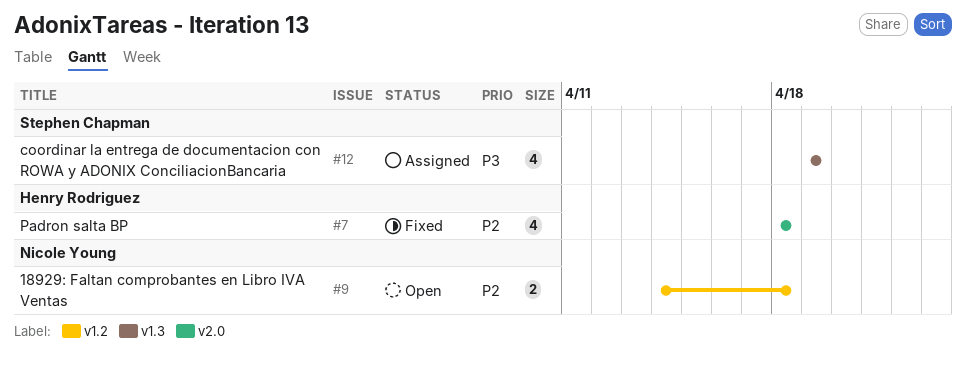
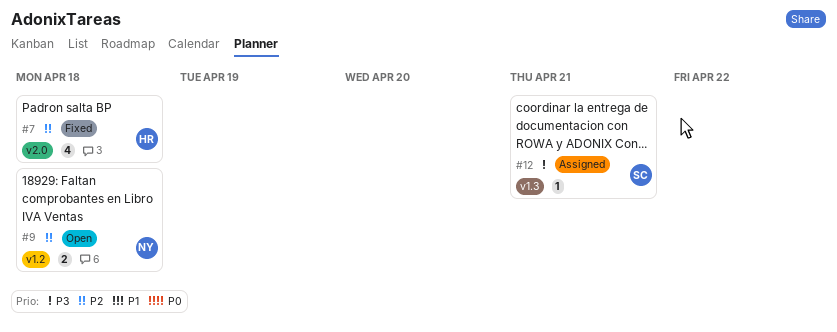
#12, estimate: 4 -> 1
#12, due: Apr 19 -> Apr 21

